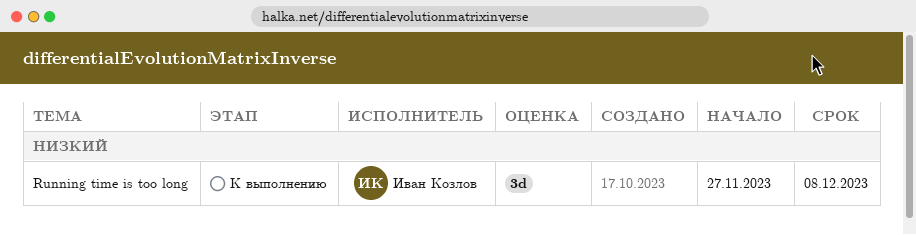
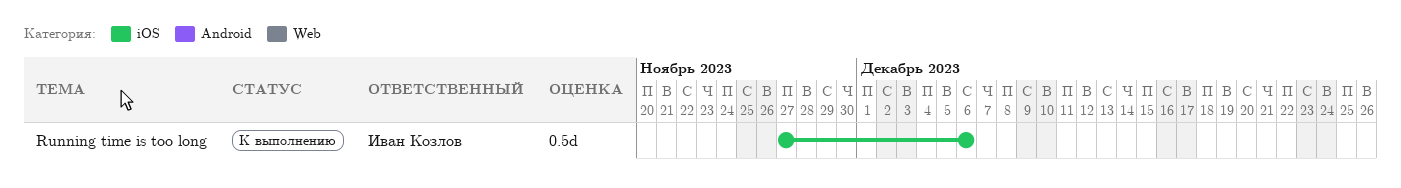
Running time is too long, estimate: 3d -> 0.5d
Running time is too long, due: Dec 8 -> Dec 6

